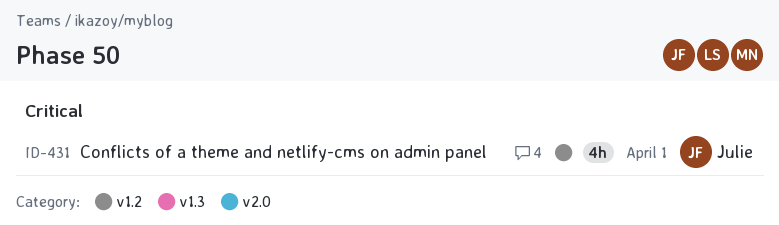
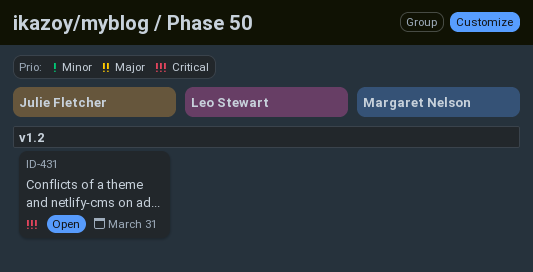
ID-431, due: Apr 1 -> Mar 31

